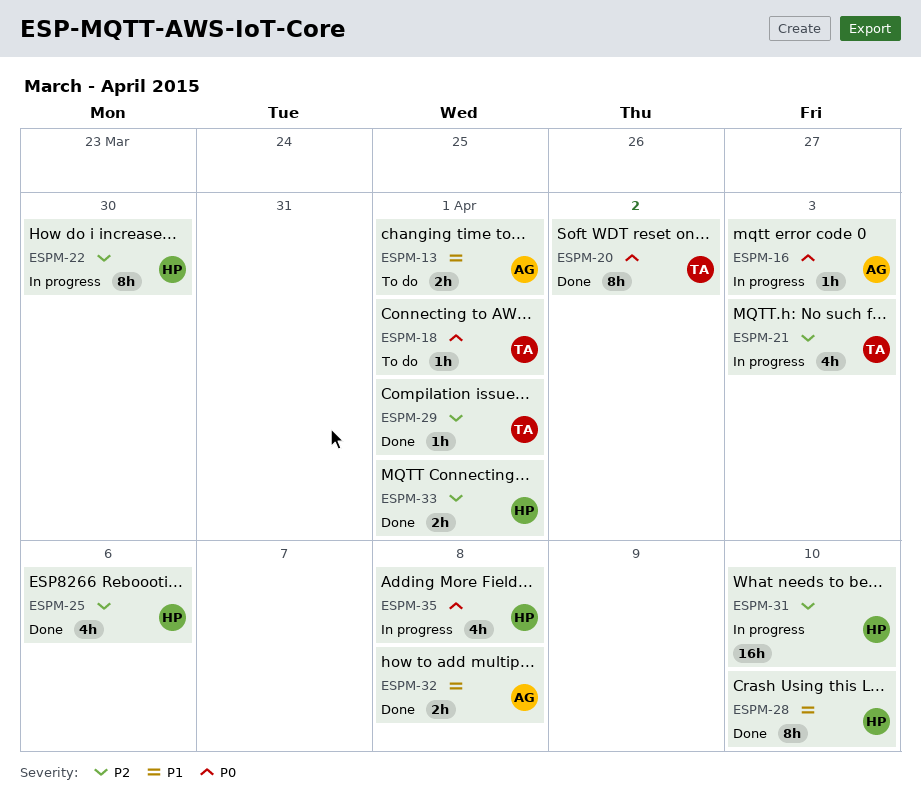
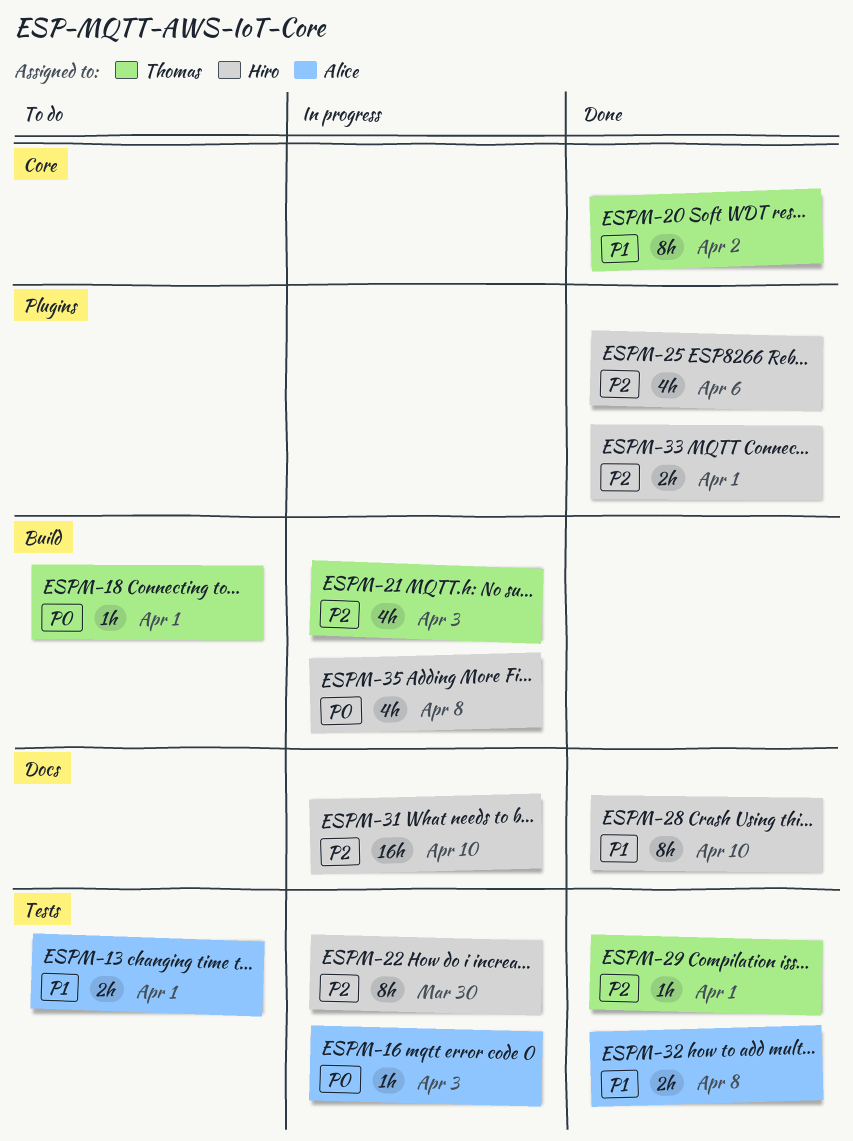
ESPM-20, priority: P0 -> P1

